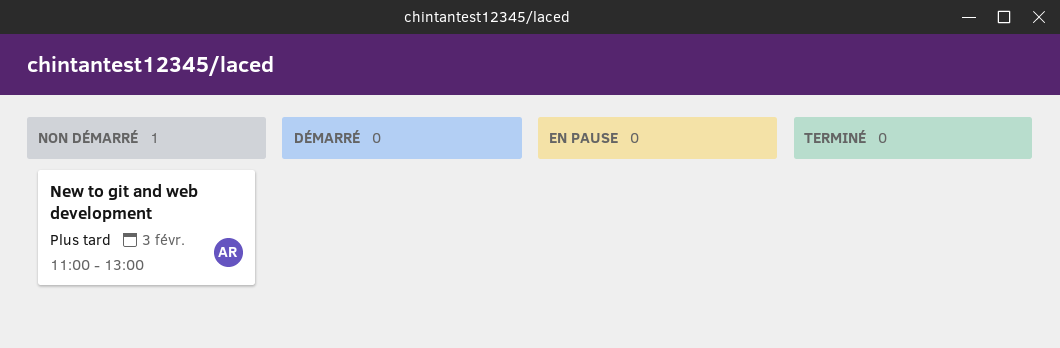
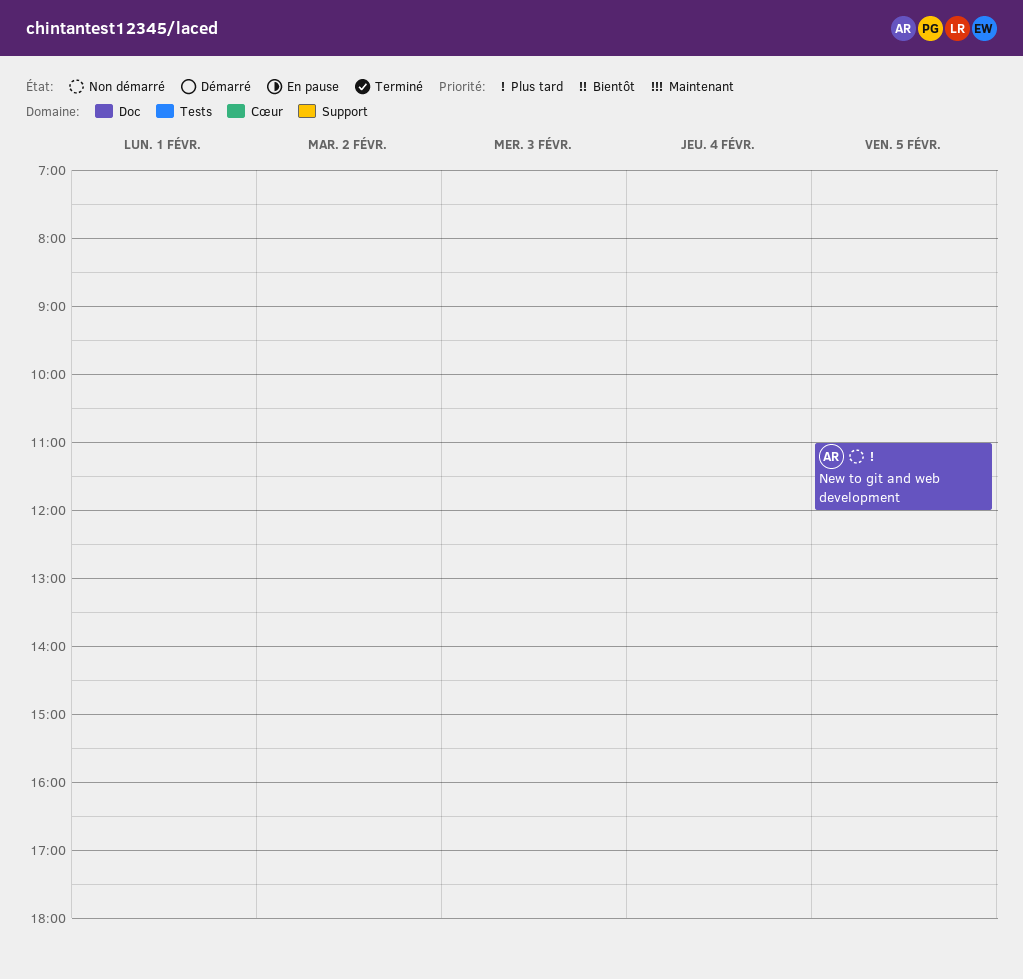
New to git and web development, day: Feb 3 -> Feb 5
New to git and web development, ends: 13:00 -> 12:00

